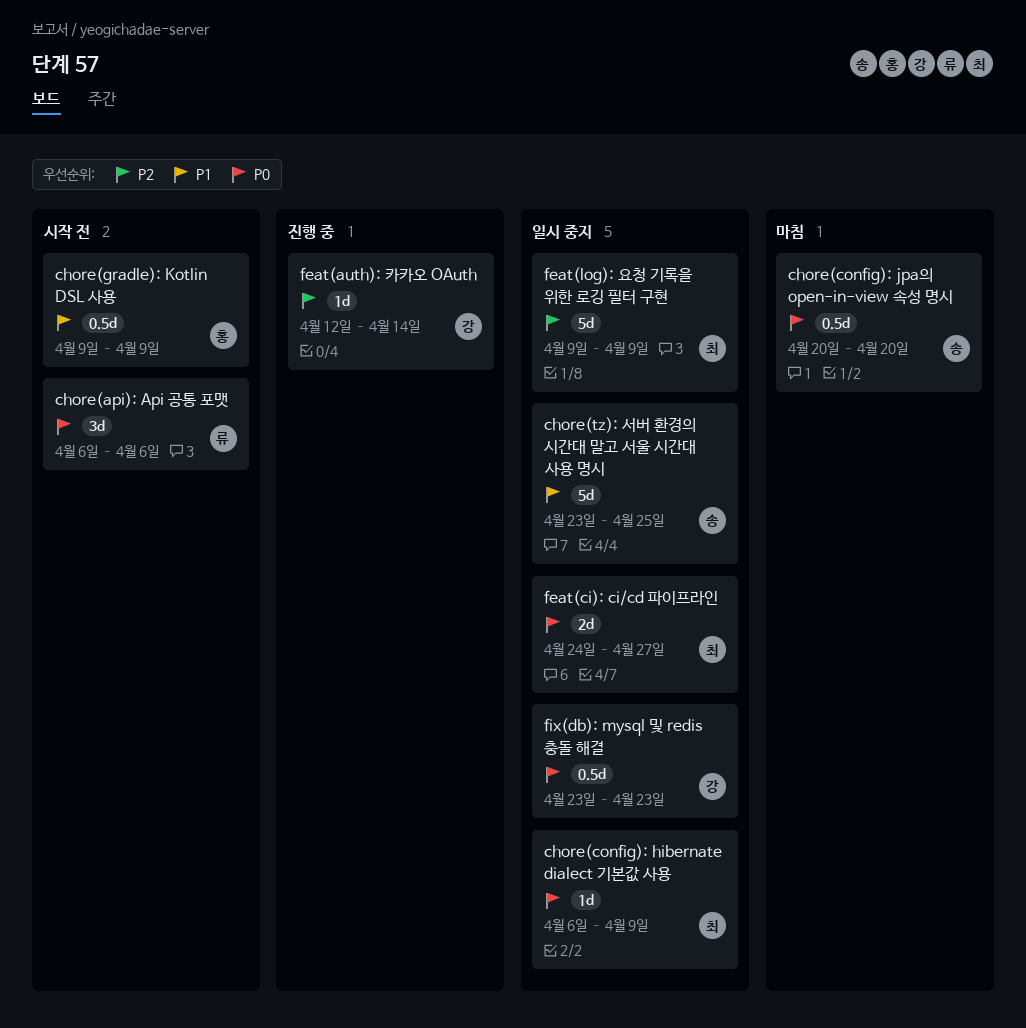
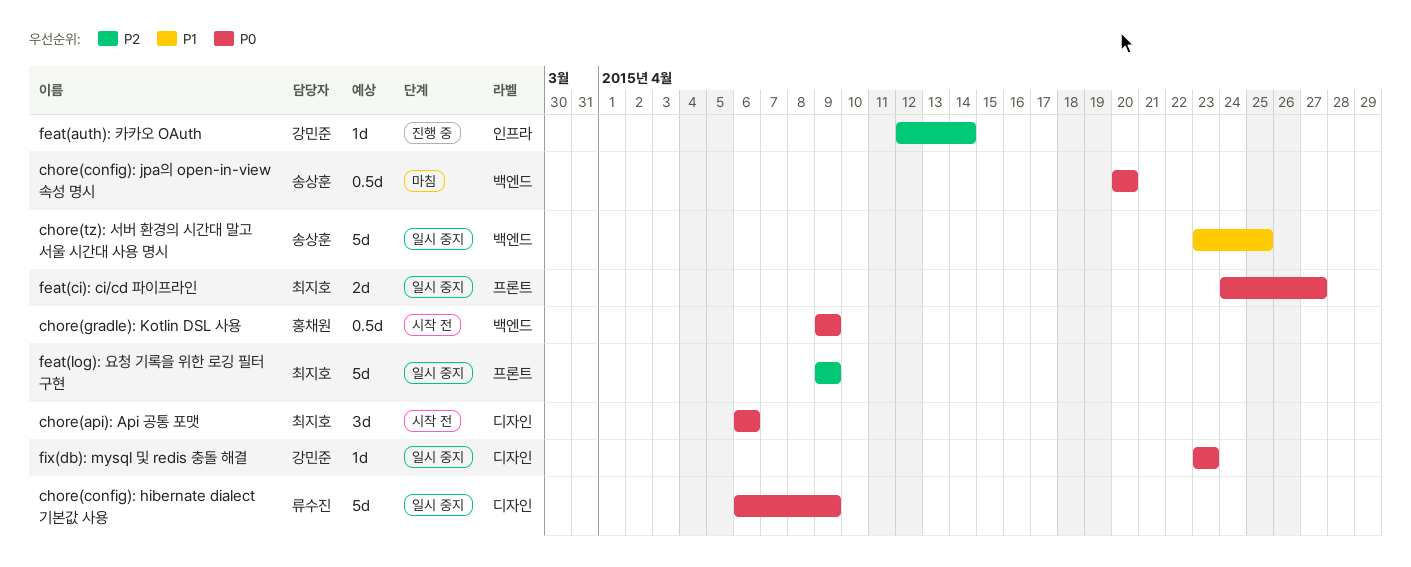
chore(api): Api 공통 포맷, owner: 류수진 -> 최지호
chore(config): hibernate dialect 기본값 사용, owner: 최지호 -> 류수진
chore(config): hibernate dialect 기본값 사용, estimate: 1d -> 5d
chore(gradle): Kotlin DSL 사용, priority: P1 -> P0
fix(db): mysql 및 redis 충돌 해결, estimate: 0.5d -> 1d

